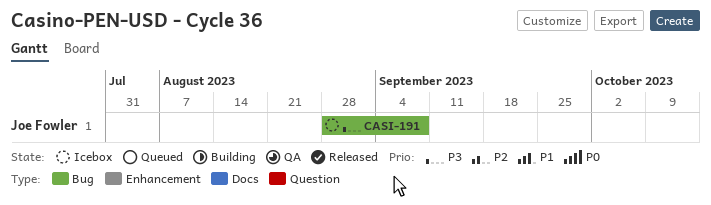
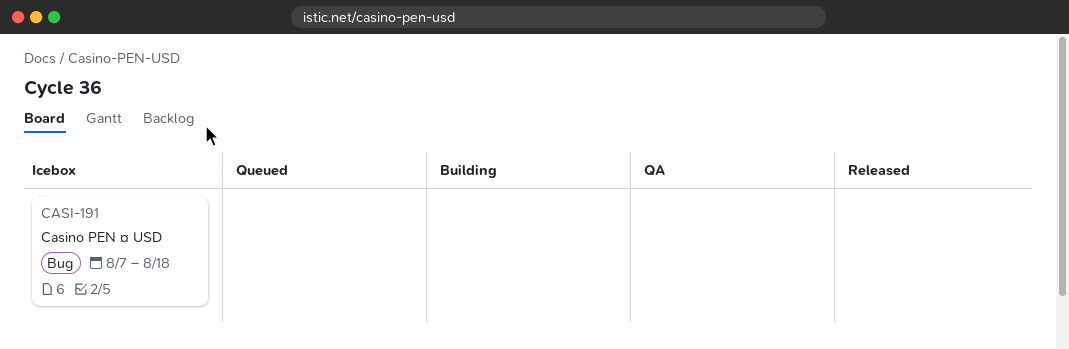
CASI-191, start: Aug 28 -> Aug 7
CASI-191, due: Sep 8 -> Aug 18

